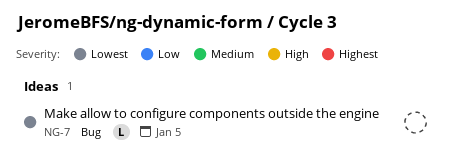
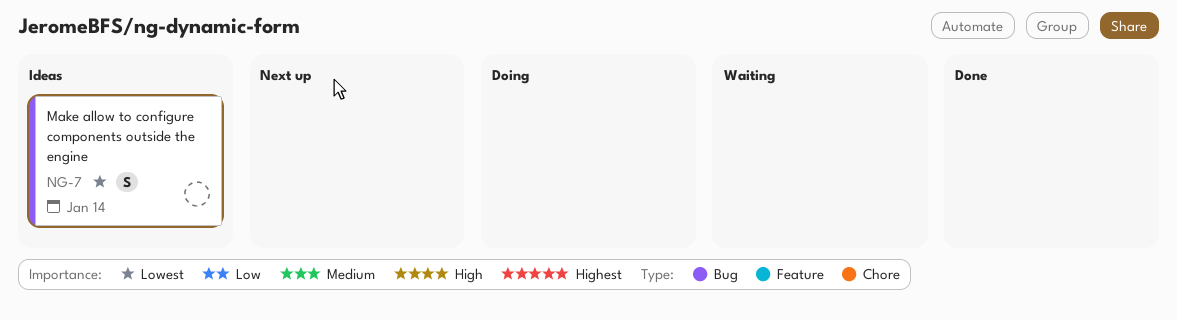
NG-7, estimate: L -> S
NG-7, due: Jan 5 -> Jan 14

